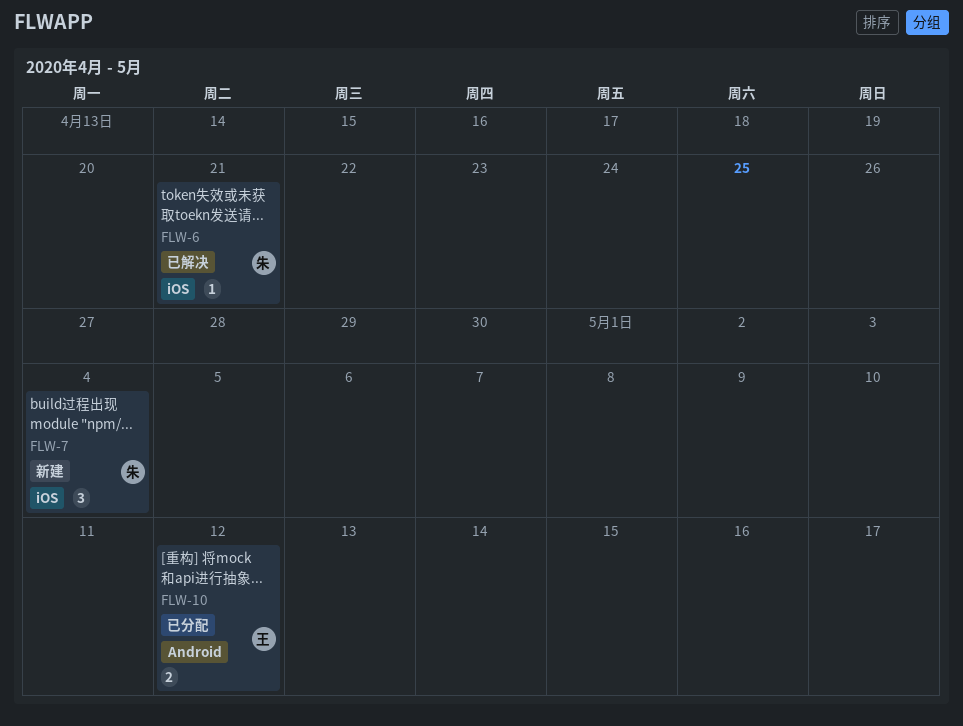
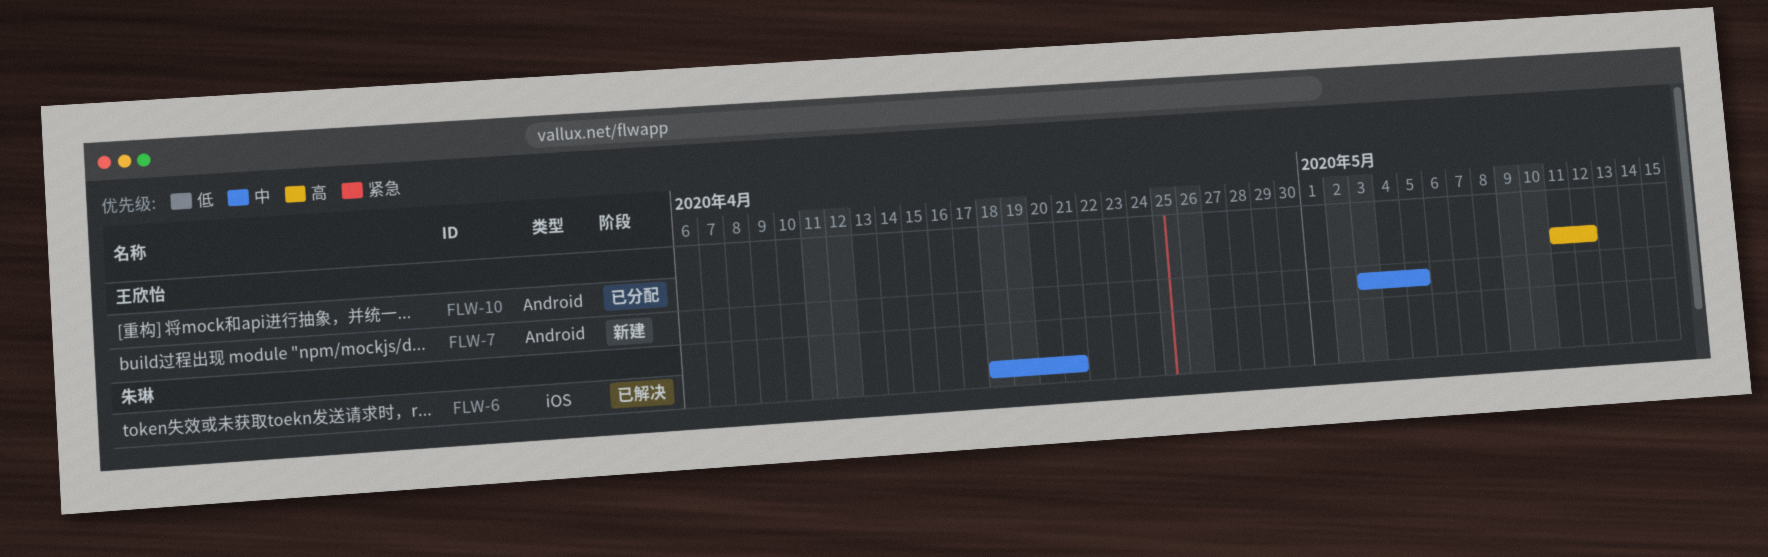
FLW-7, owner: 朱琳 -> 王欣怡
FLW-7, label: iOS -> Android
FLW-7, due: May 4 -> May 5

